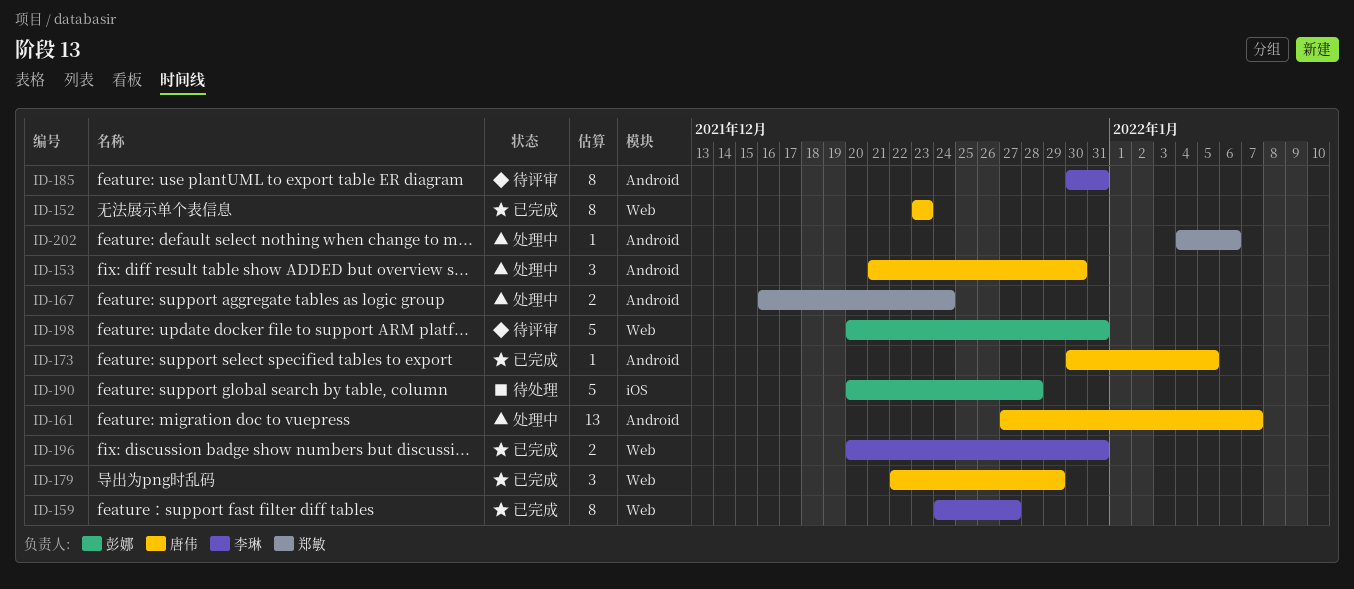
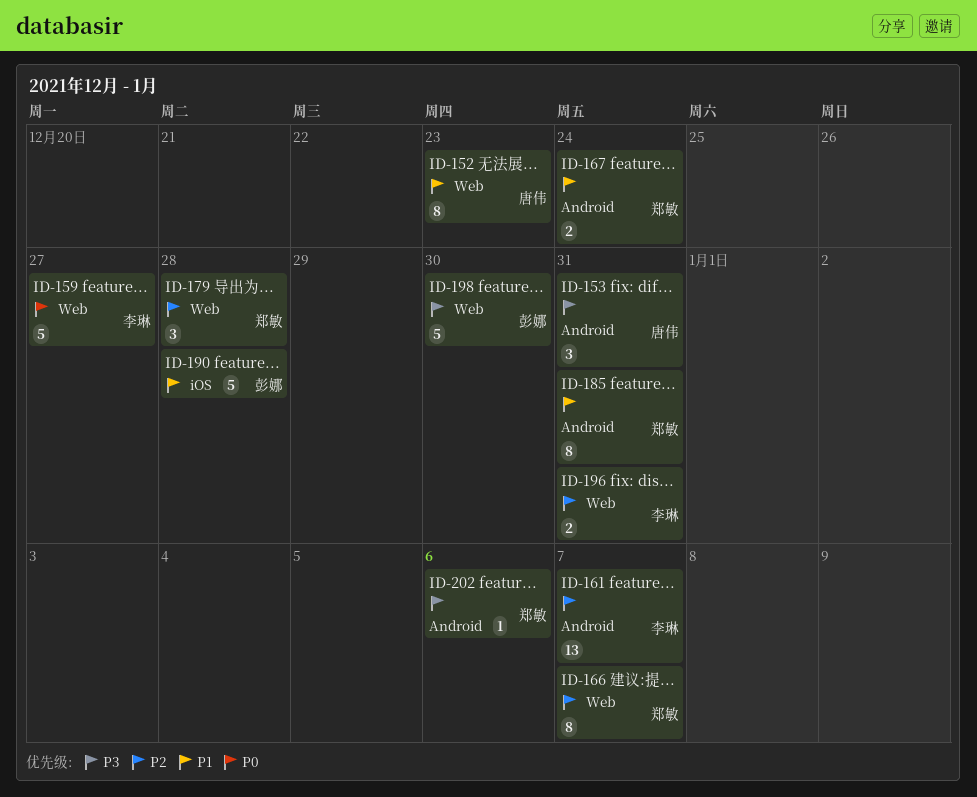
ID-153, due: Dec 30 -> Dec 31
ID-159, estimate: 8 -> 5
ID-161, owner: 唐伟 -> 李琳
ID-166: none -> present
ID-173: present -> none
ID-179, owner: 唐伟 -> 郑敏
ID-179, due: Dec 29 -> Dec 28
ID-185, owner: 李琳 -> 郑敏
ID-198, due: Dec 31 -> Dec 30

